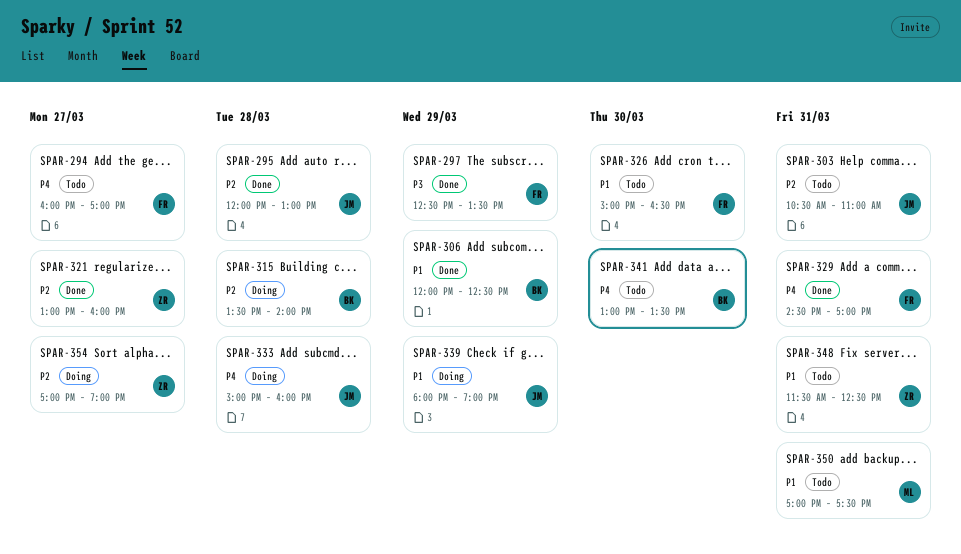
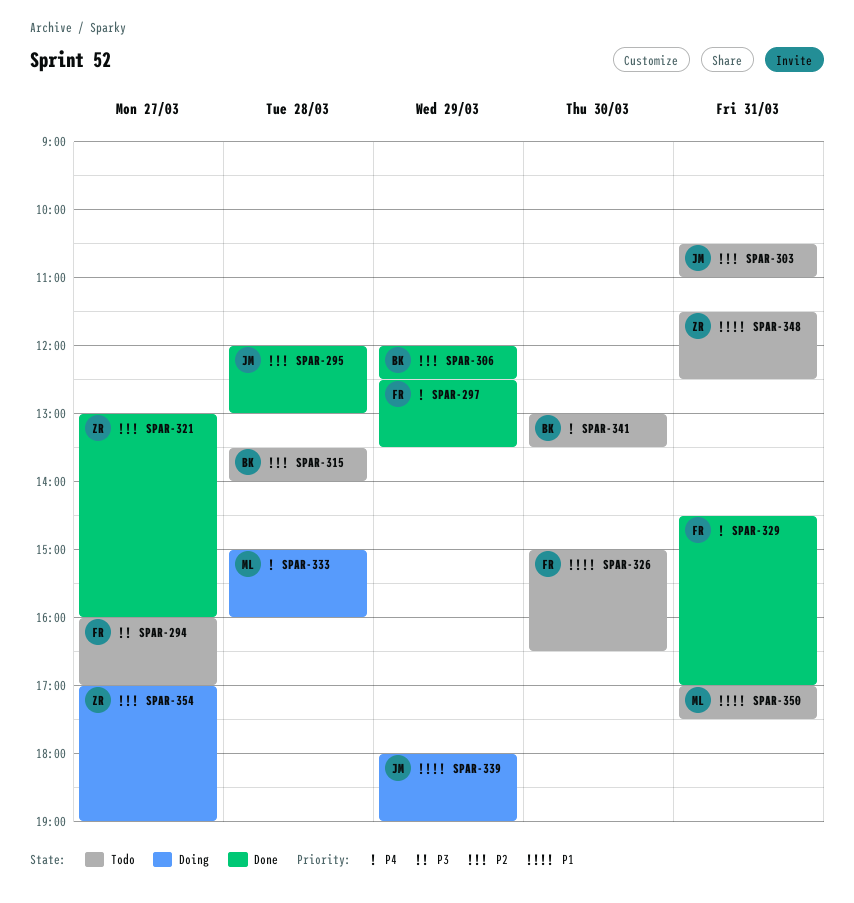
SPAR-294, priority: P4 -> P3
SPAR-297, priority: P3 -> P4
SPAR-306, priority: P1 -> P2
SPAR-315, status: Doing -> Todo
SPAR-333, owner: JM -> ML

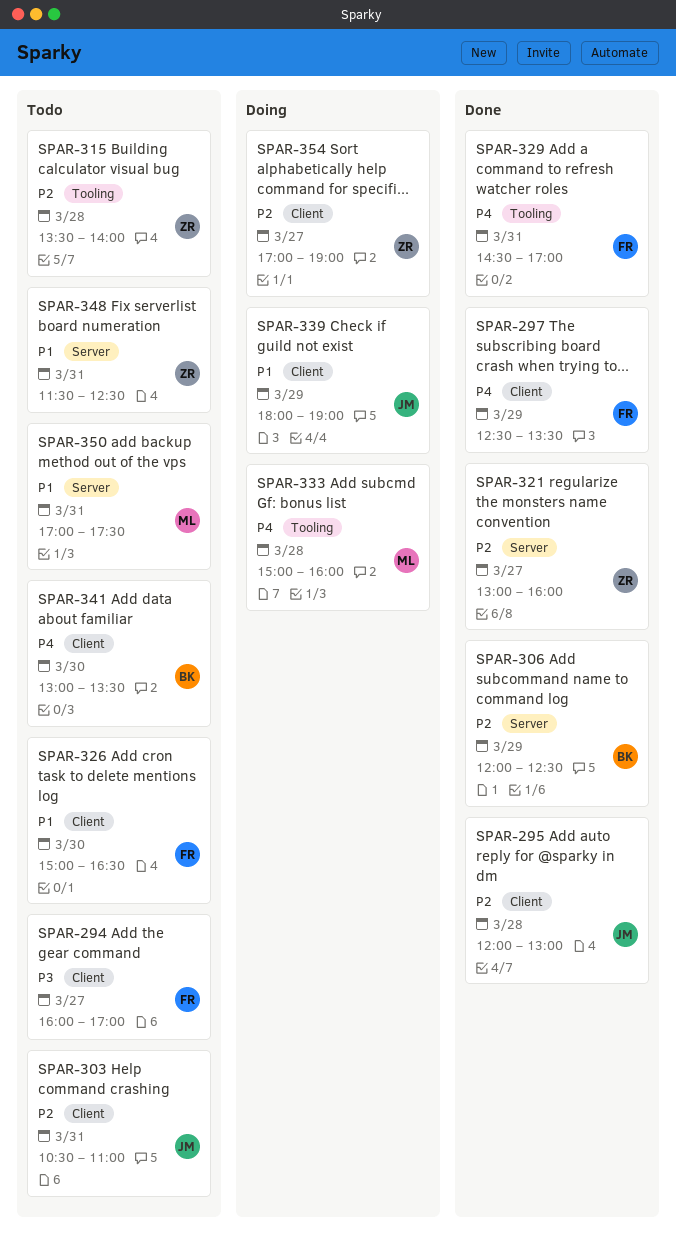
SPAR-315, owner: BK -> ZR

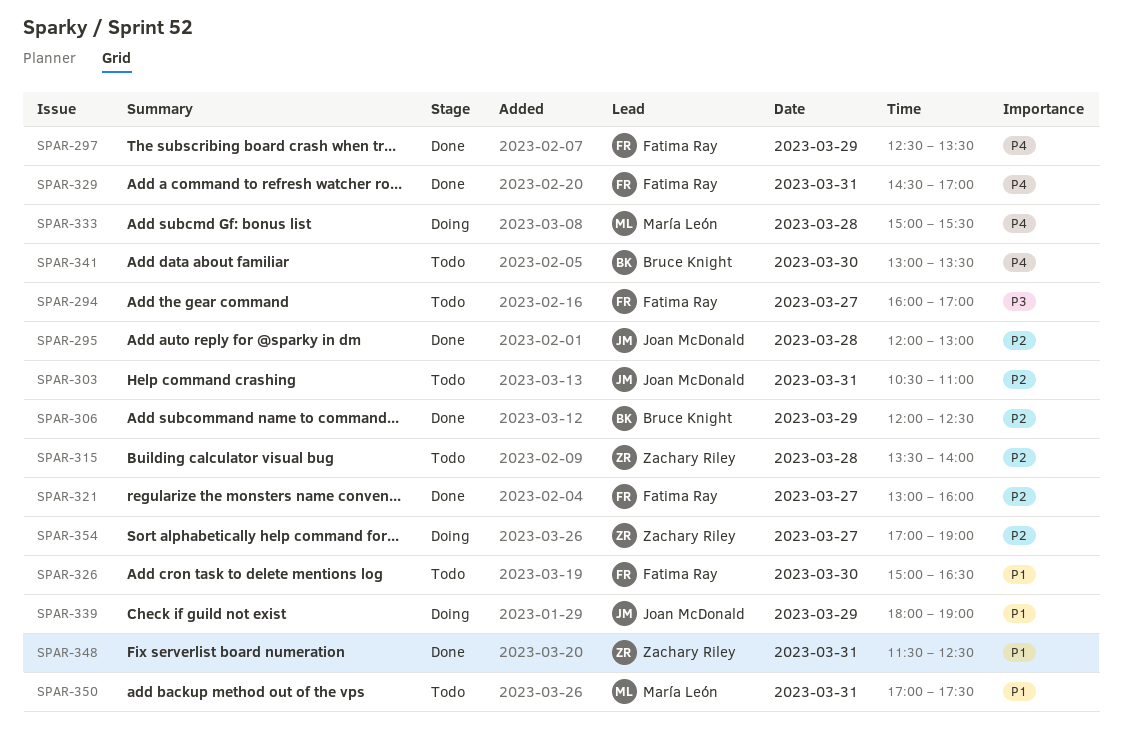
SPAR-321, owner: Zachary Riley -> Fatima Ray
SPAR-333, ends: 16:00 -> 15:30
SPAR-348, status: Todo -> Done

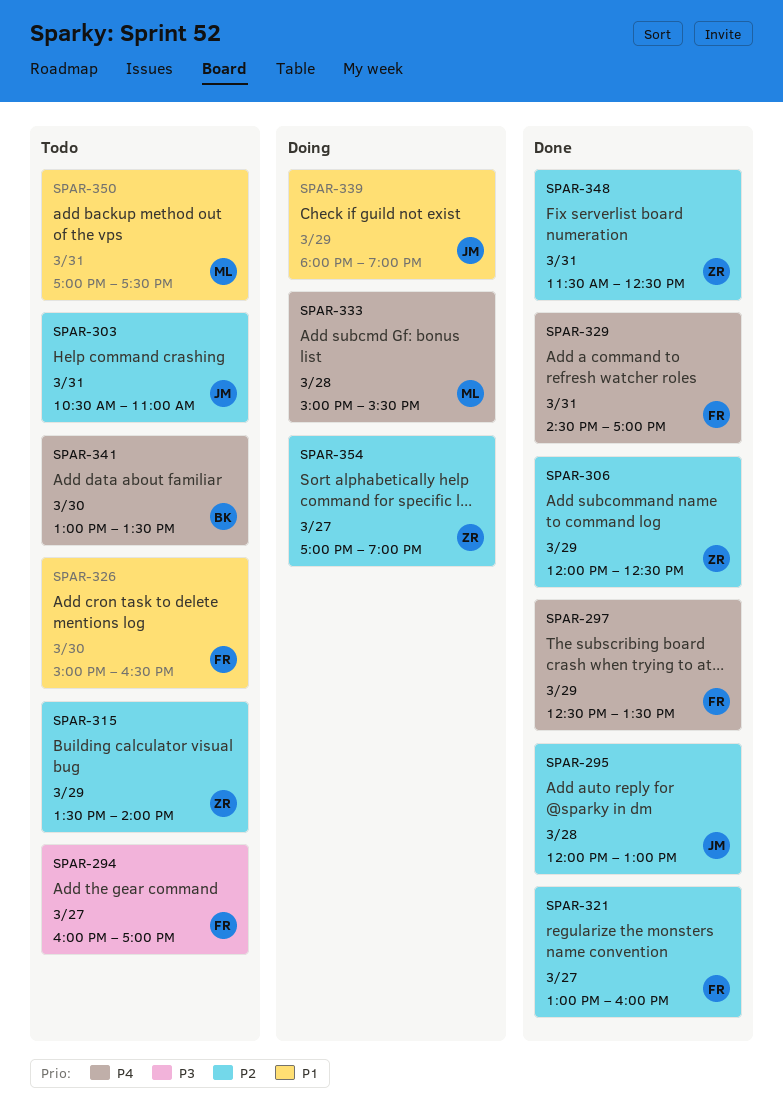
SPAR-306, owner: Bruce Knight -> Zachary Riley
SPAR-315, day: Mar 28 -> Mar 29
SPAR-348, priority: P1 -> P2

